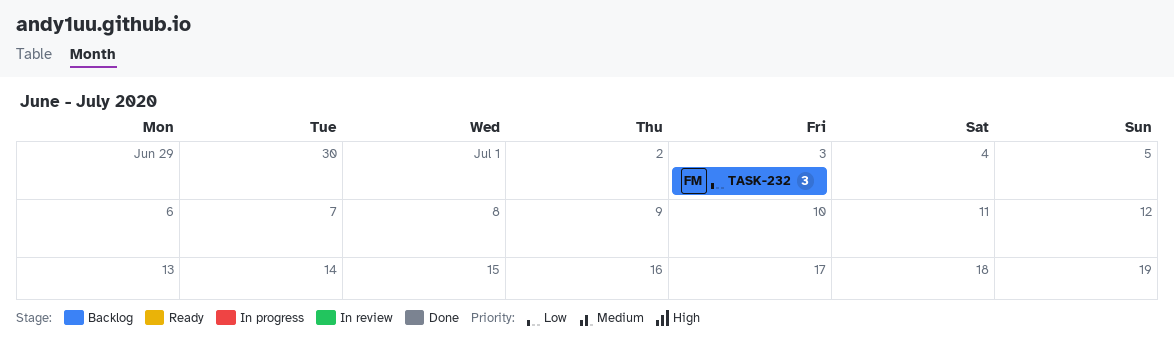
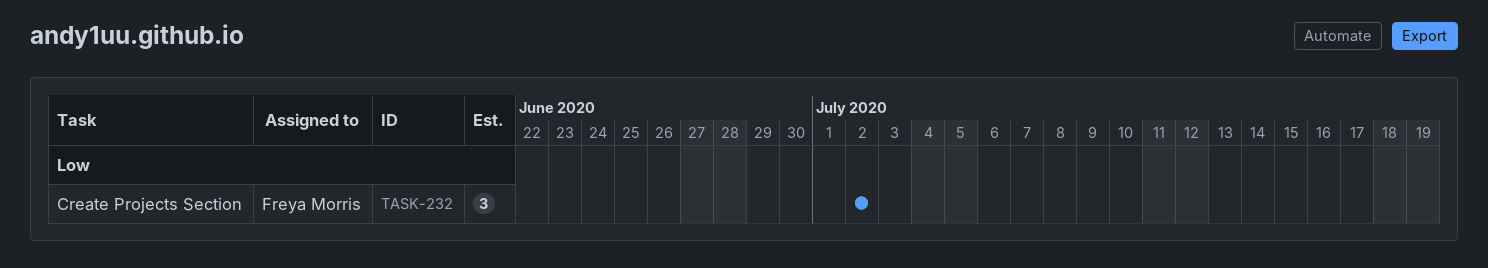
TASK-232, start: Jul 3 -> Jul 2
TASK-232, due: Jul 3 -> Jul 2

